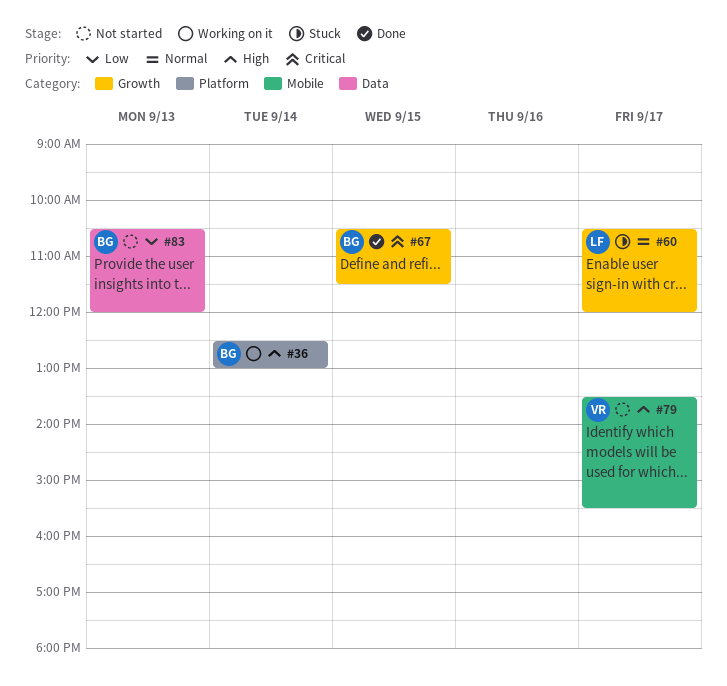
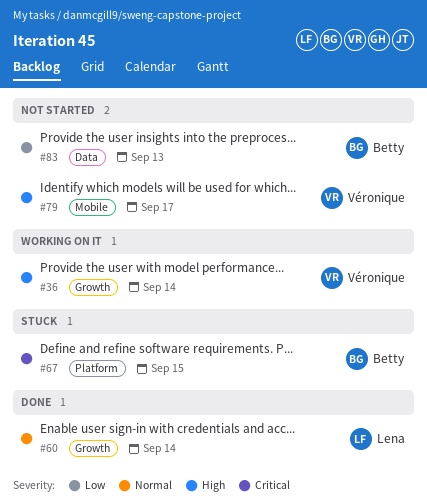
#36, owner: Betty -> Véronique
#36, label: Platform -> Growth
#60, status: Stuck -> Done
#60, day: Sep 17 -> Sep 14
#67, status: Done -> Stuck
#67, label: Growth -> Platform

